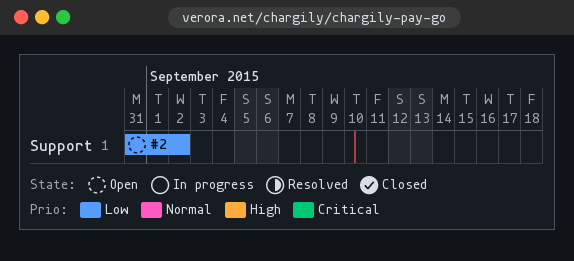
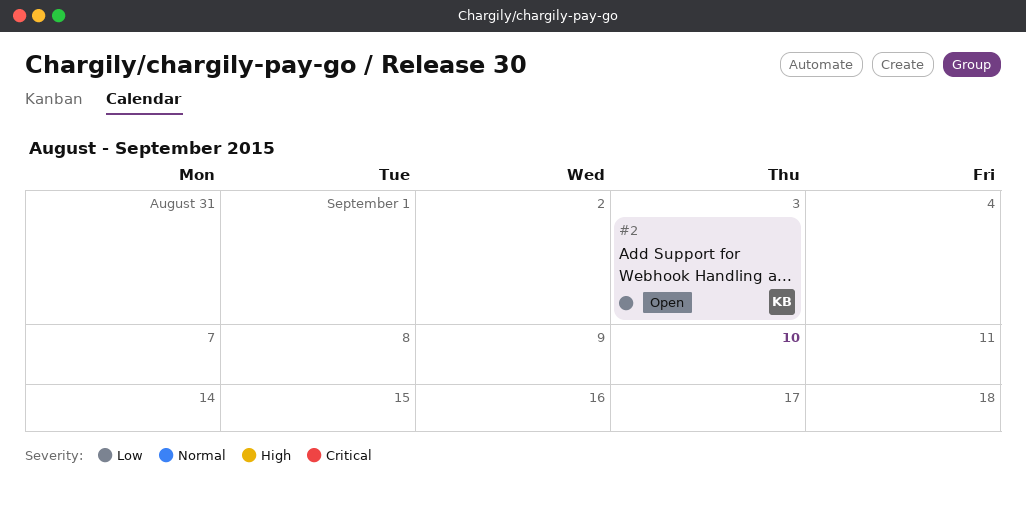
#2, due: Sep 2 -> Sep 3

